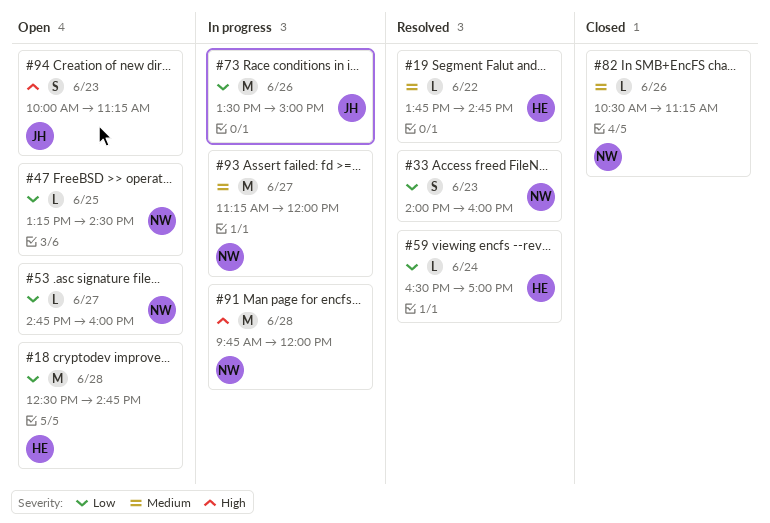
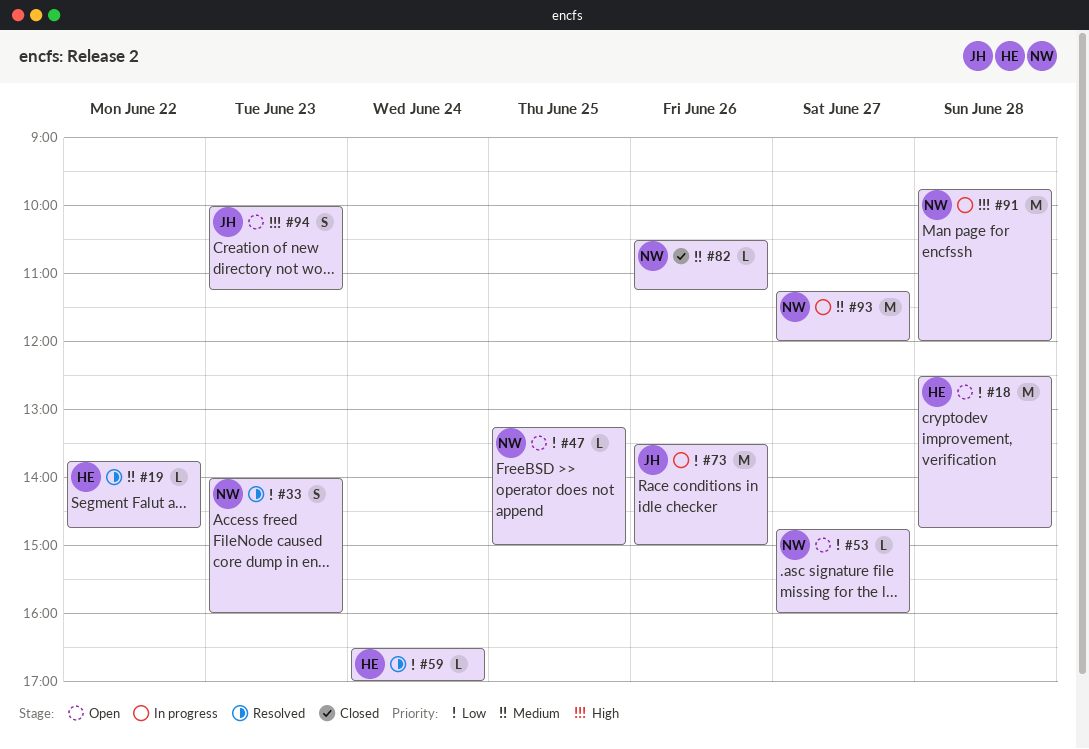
#47, ends: 14:30 -> 15:00

